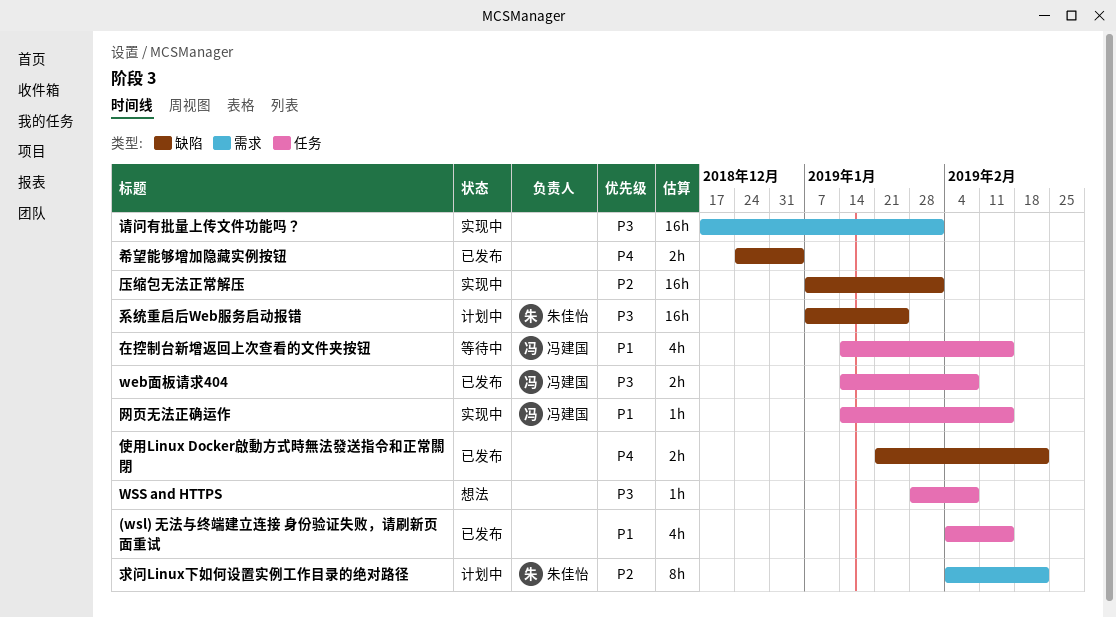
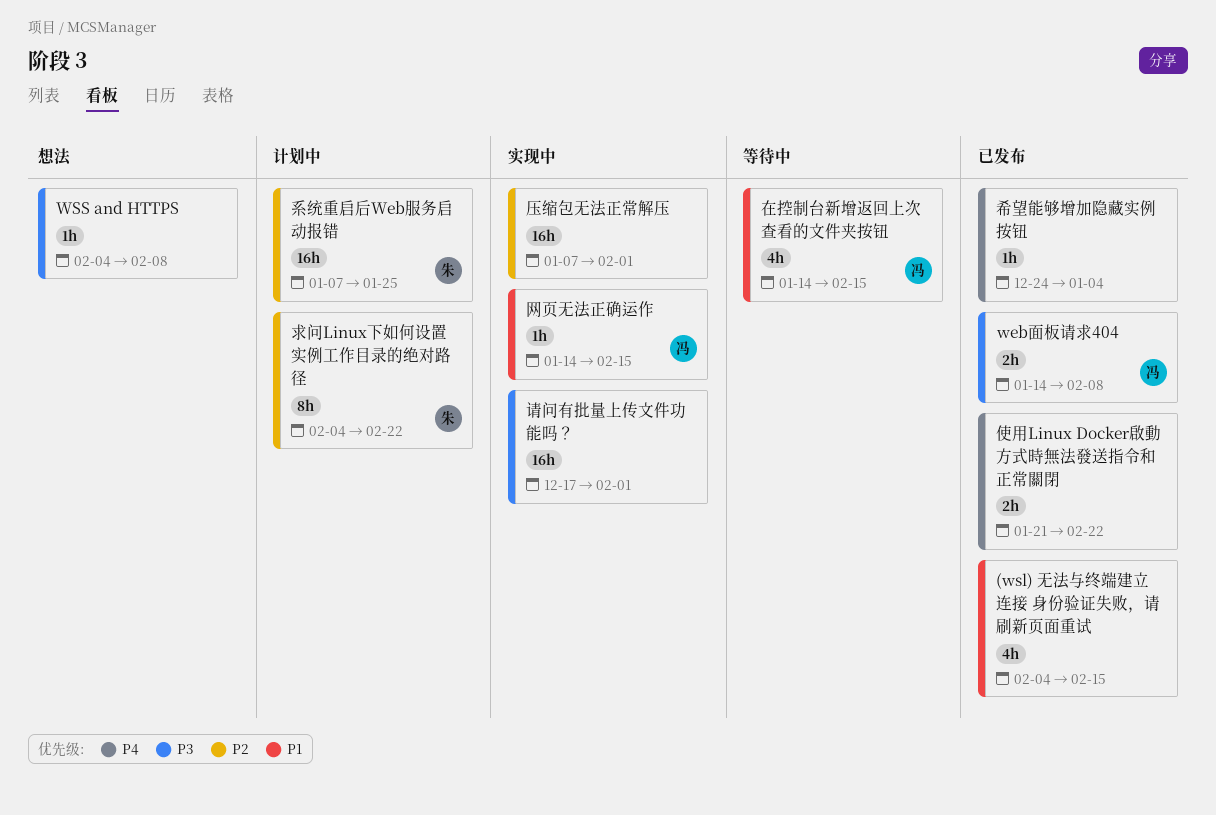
WSS and HTTPS, start: Jan 28 -> Feb 4
希望能够增加隐藏实例按钮, estimate: 2h -> 1h
系统重启后Web服务启动报错, priority: P3 -> P2

